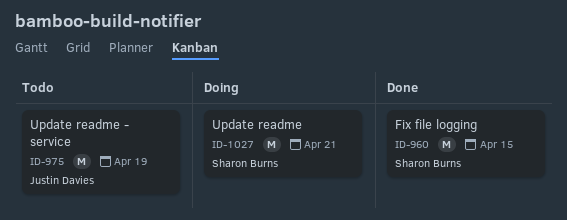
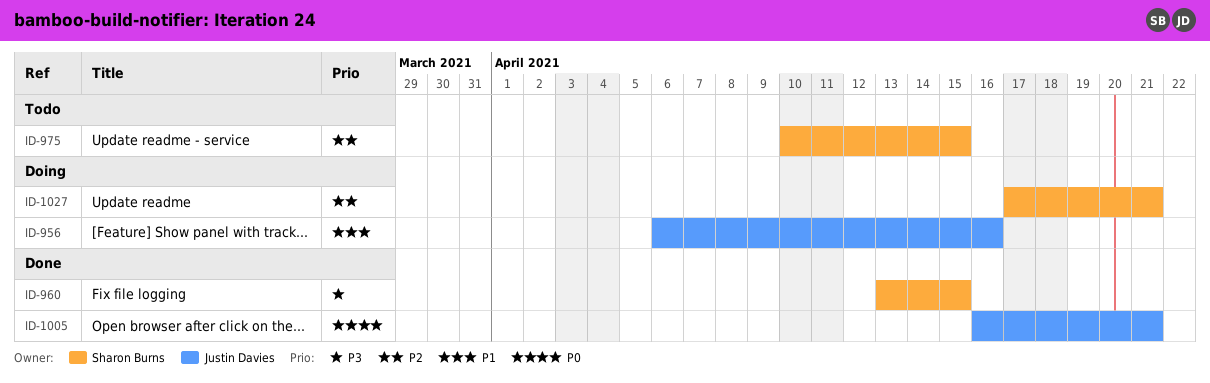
ID-956: none -> present
ID-975, owner: Justin Davies -> Sharon Burns
ID-975, due: Apr 19 -> Apr 15
ID-1005: none -> present

